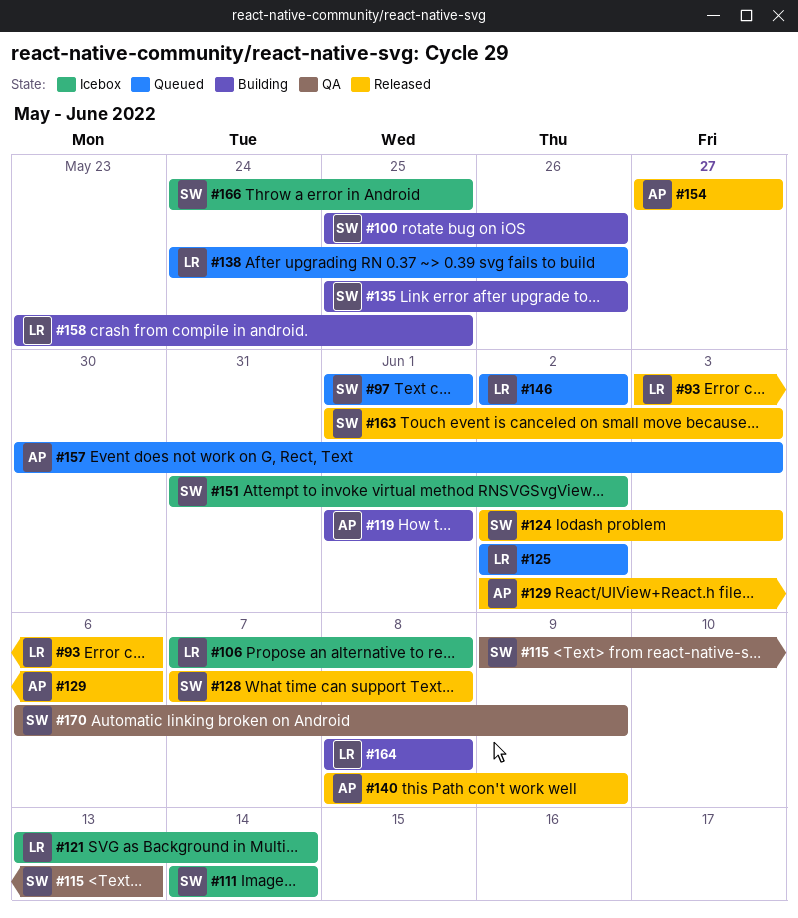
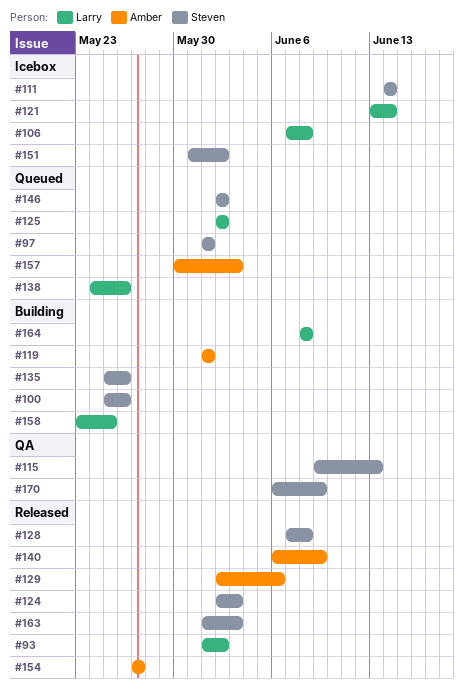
#93, start: Jun 3 -> Jun 1
#93, due: Jun 6 -> Jun 2
#140, start: Jun 8 -> Jun 6
#146, owner: Larry -> Steven
#166: present -> none

